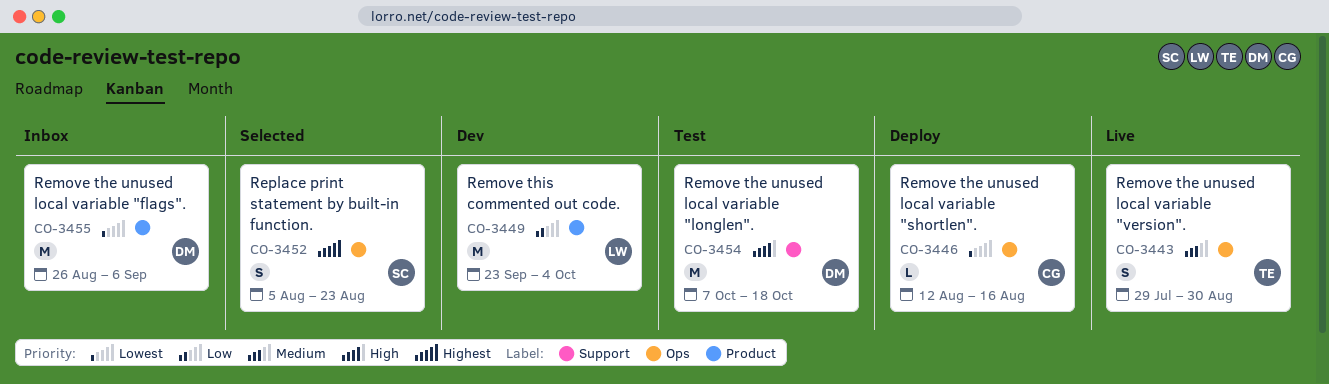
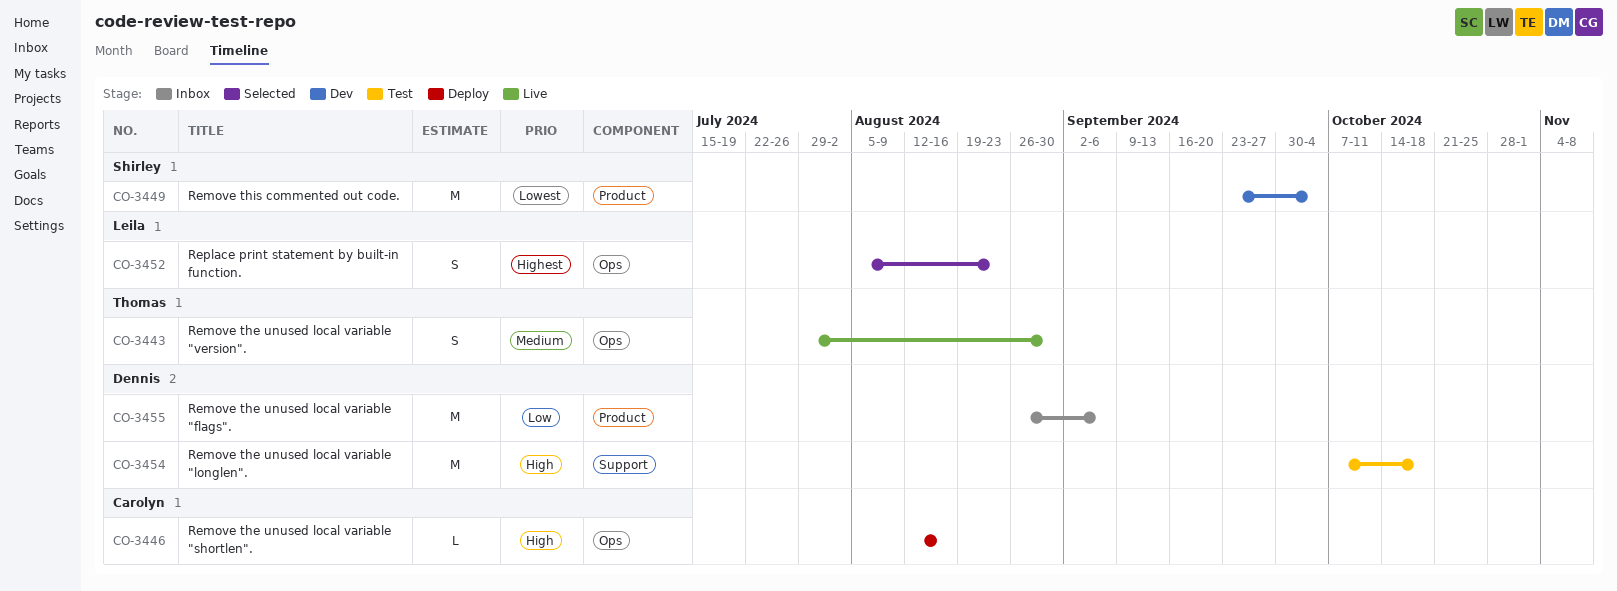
CO-3446, priority: Lowest -> High
CO-3449, owner: Leila -> Shirley
CO-3449, priority: Low -> Lowest
CO-3452, owner: Shirley -> Leila
CO-3455, priority: Lowest -> Low

